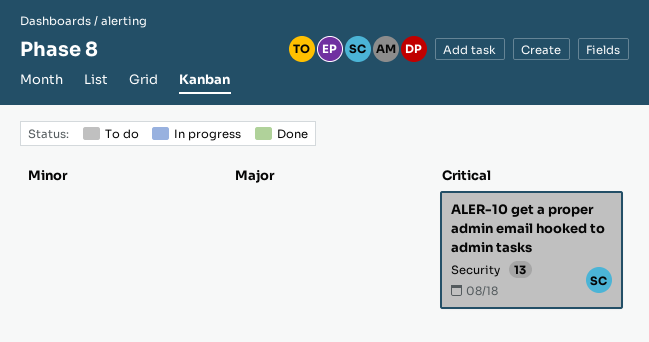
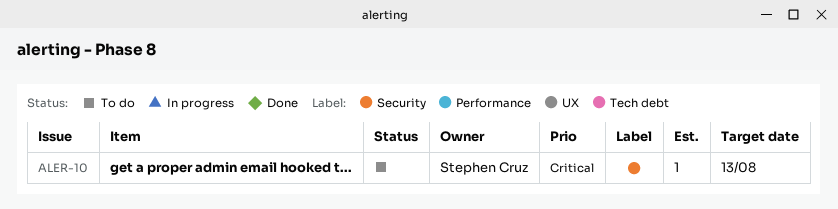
ALER-10, estimate: 13 -> 1
ALER-10, due: Aug 18 -> Aug 13

